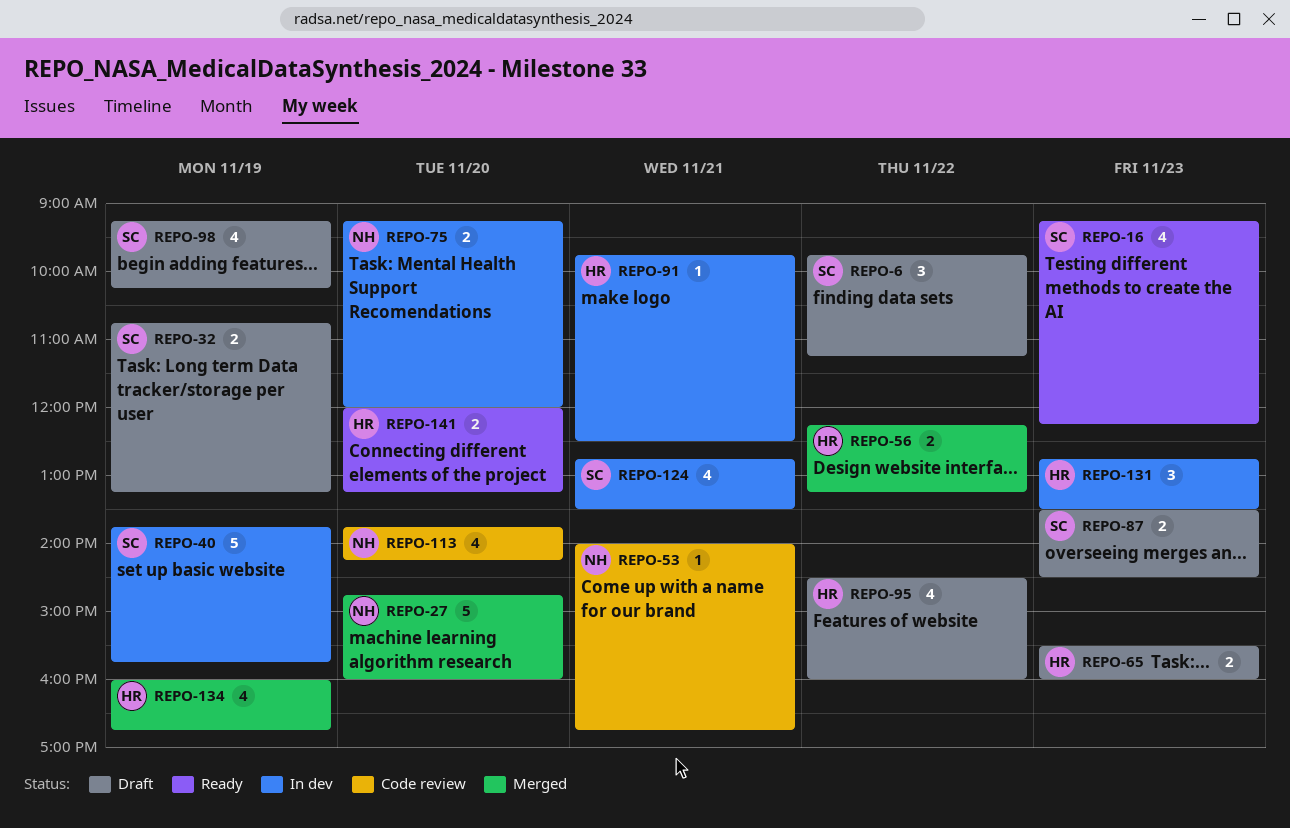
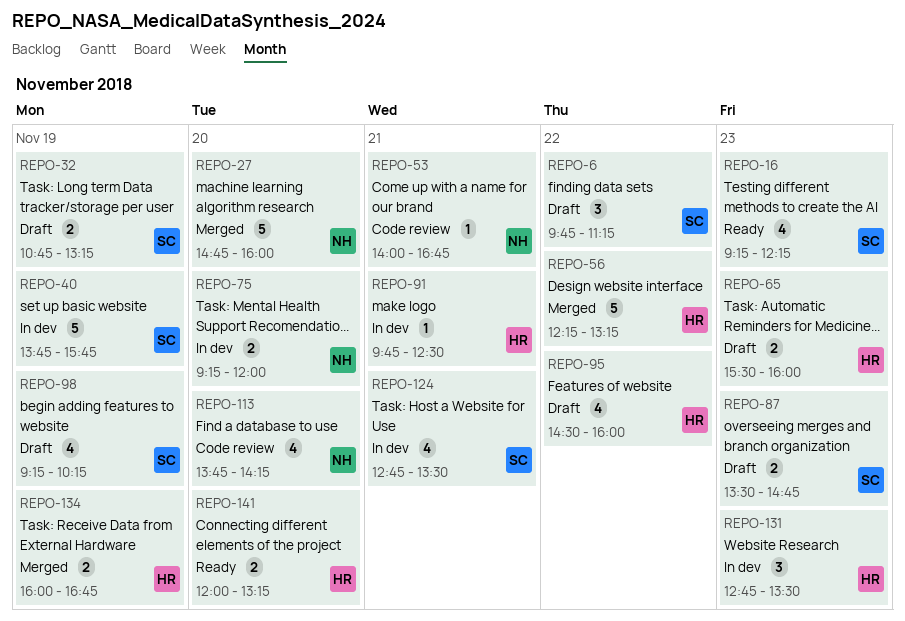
REPO-56, estimate: 2 -> 5
REPO-87, ends: 14:30 -> 14:45
REPO-134, estimate: 4 -> 2

